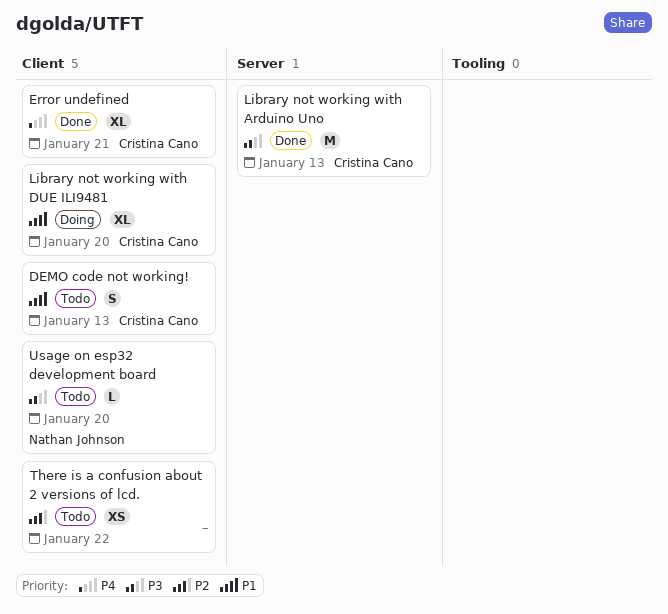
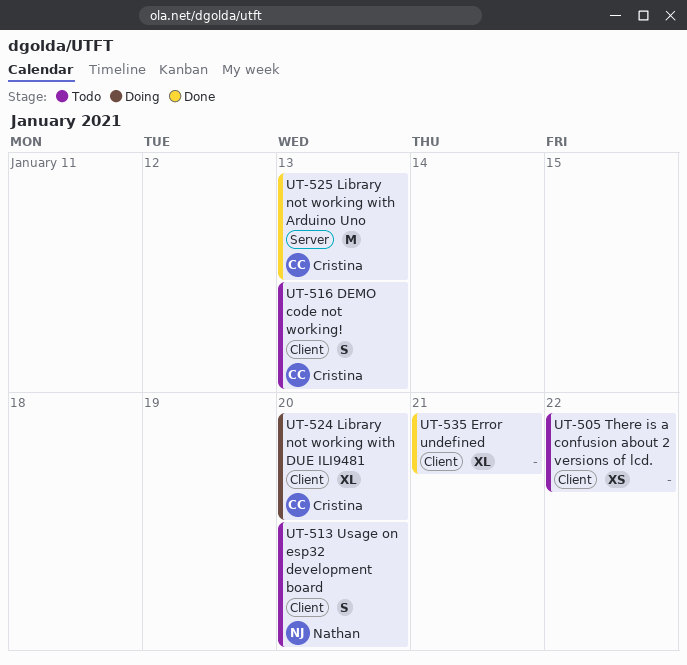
Error undefined, owner: Cristina Cano -> none
Usage on esp32 development board, estimate: L -> S

